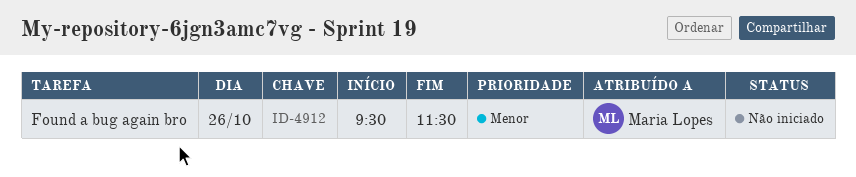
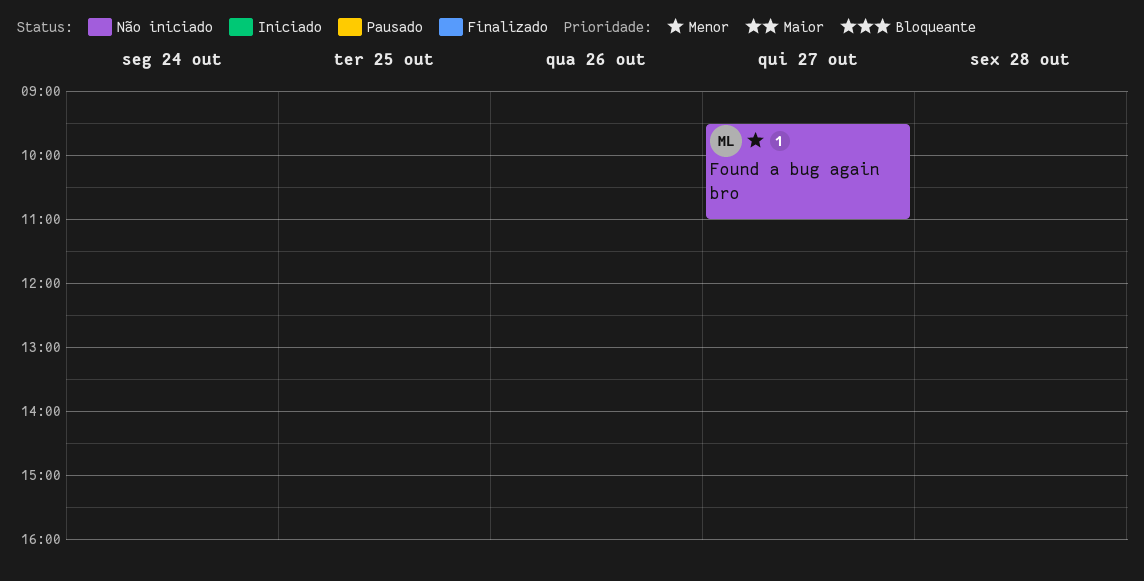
Found a bug again bro, day: Oct 26 -> Oct 27
Found a bug again bro, ends: 11:30 -> 11:00

